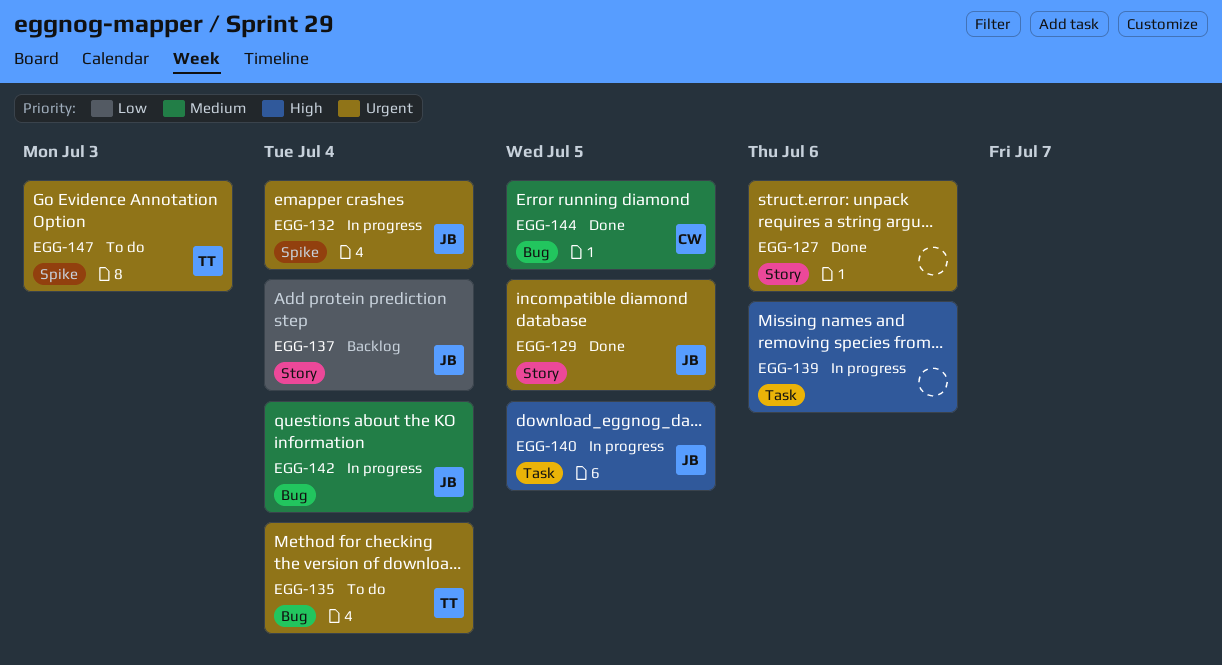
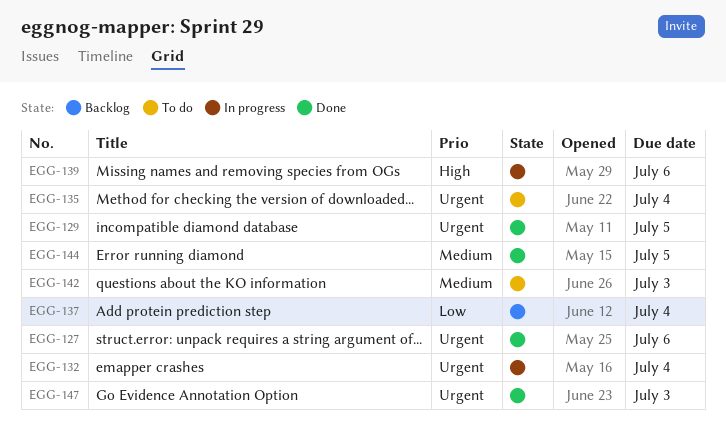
EGG-140: present -> none
EGG-142, status: In progress -> To do
EGG-142, due: Jul 4 -> Jul 3
EGG-147, status: To do -> Done

